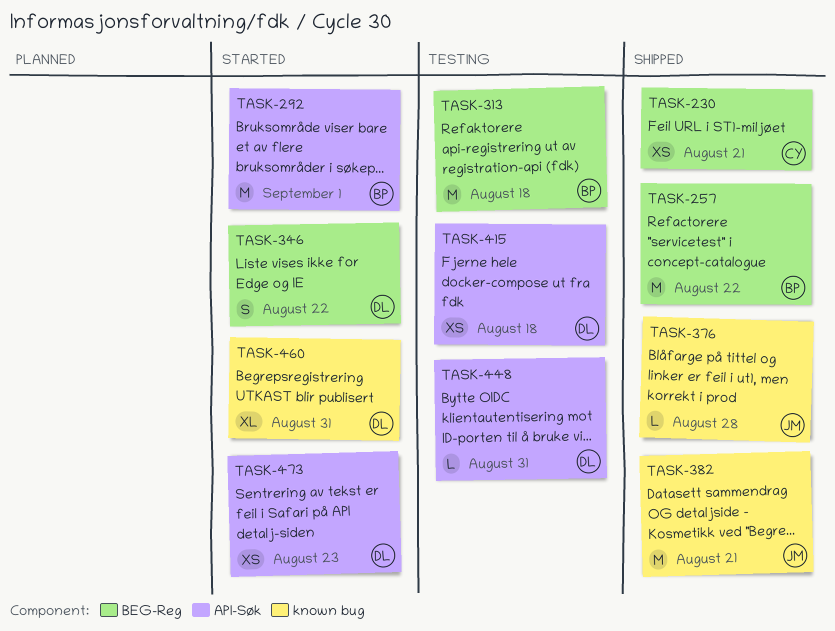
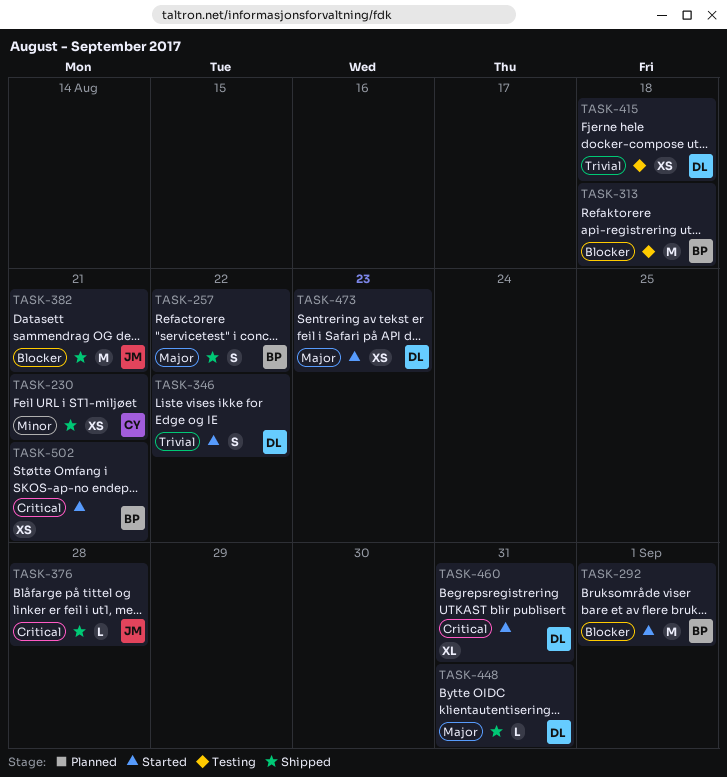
TASK-257, estimate: M -> S
TASK-448, status: Testing -> Shipped
TASK-502: none -> present

